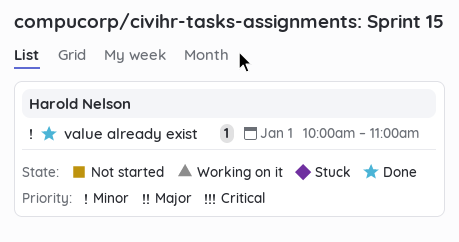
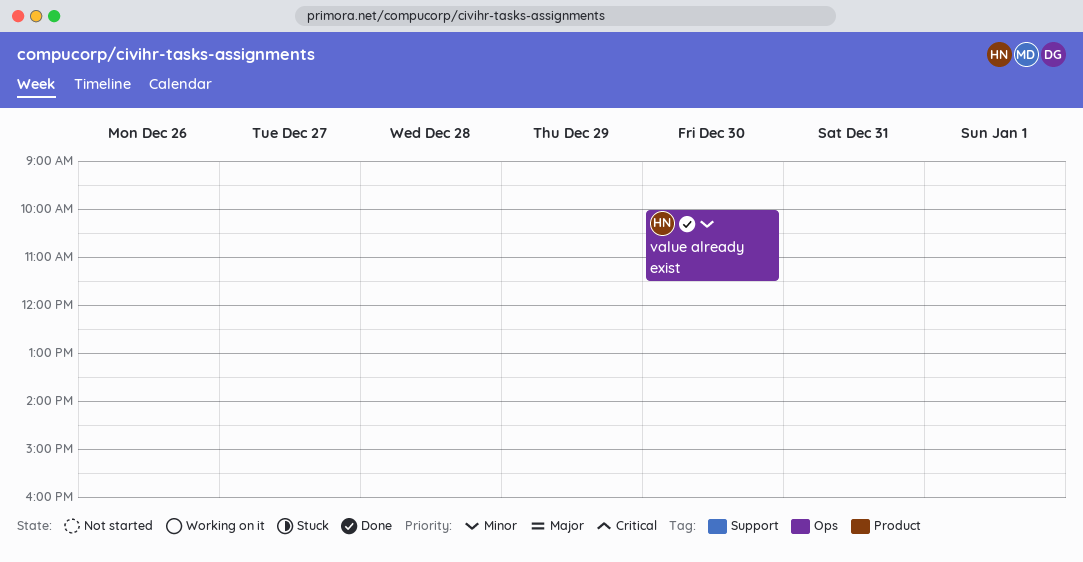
value already exist, day: Jan 1 -> Dec 30
value already exist, ends: 11:00 -> 11:30

